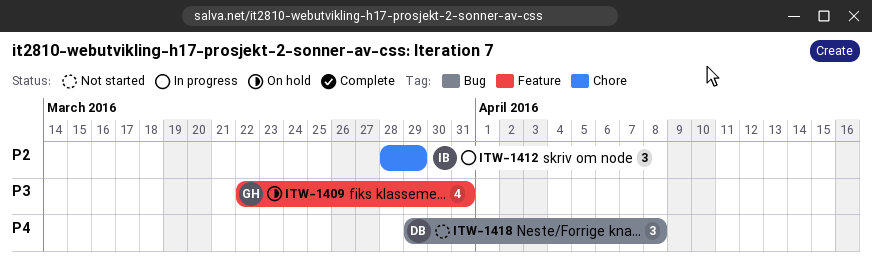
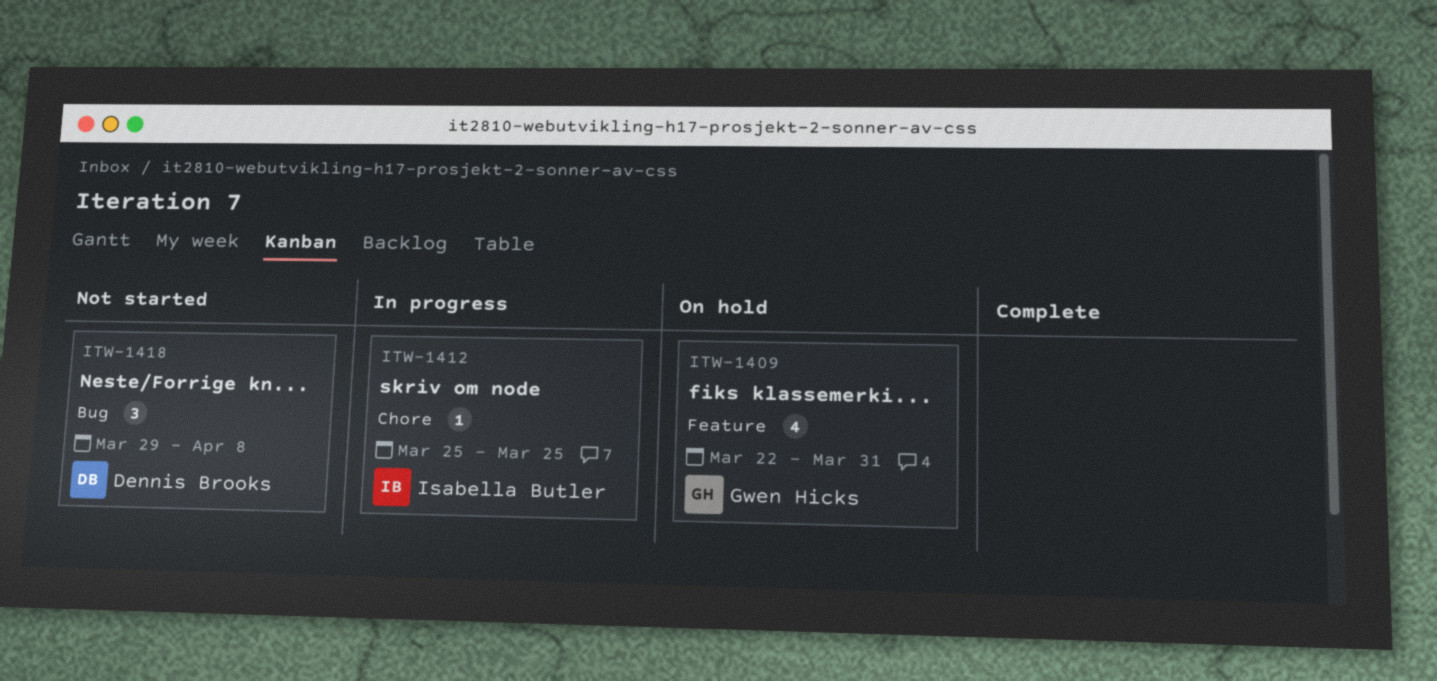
ITW-1412, estimate: 3 -> 1
ITW-1412, start: Mar 28 -> Mar 25
ITW-1412, due: Mar 29 -> Mar 25

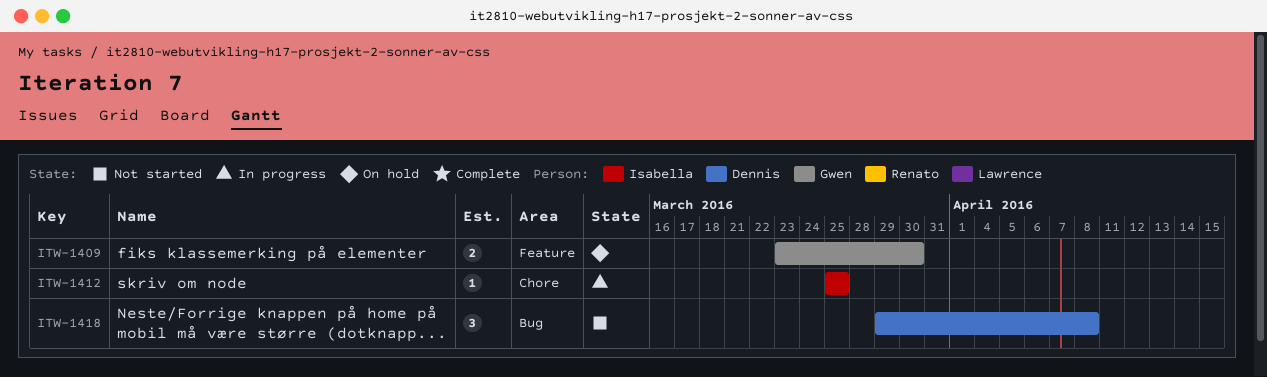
ITW-1409, estimate: 4 -> 2
ITW-1409, start: Mar 22 -> Mar 23
ITW-1409, due: Mar 31 -> Mar 30

